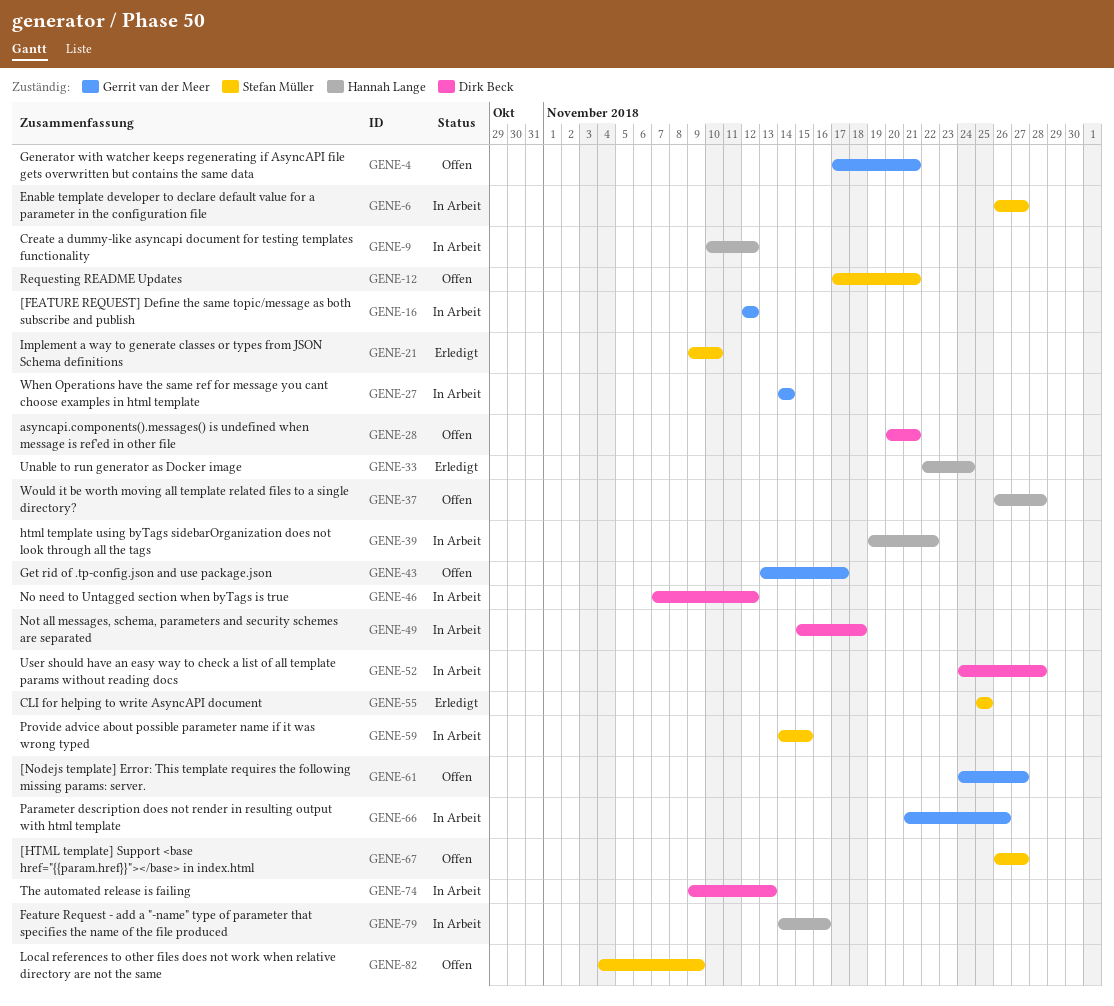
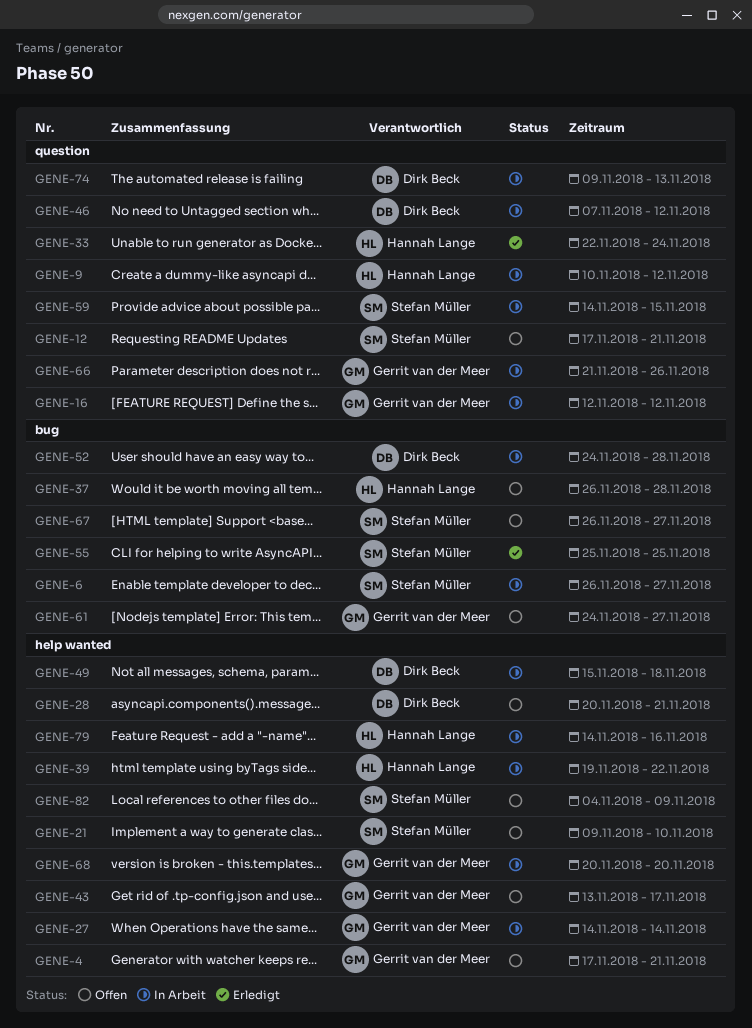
GENE-21, status: Erledigt -> Offen
GENE-68: none -> present

